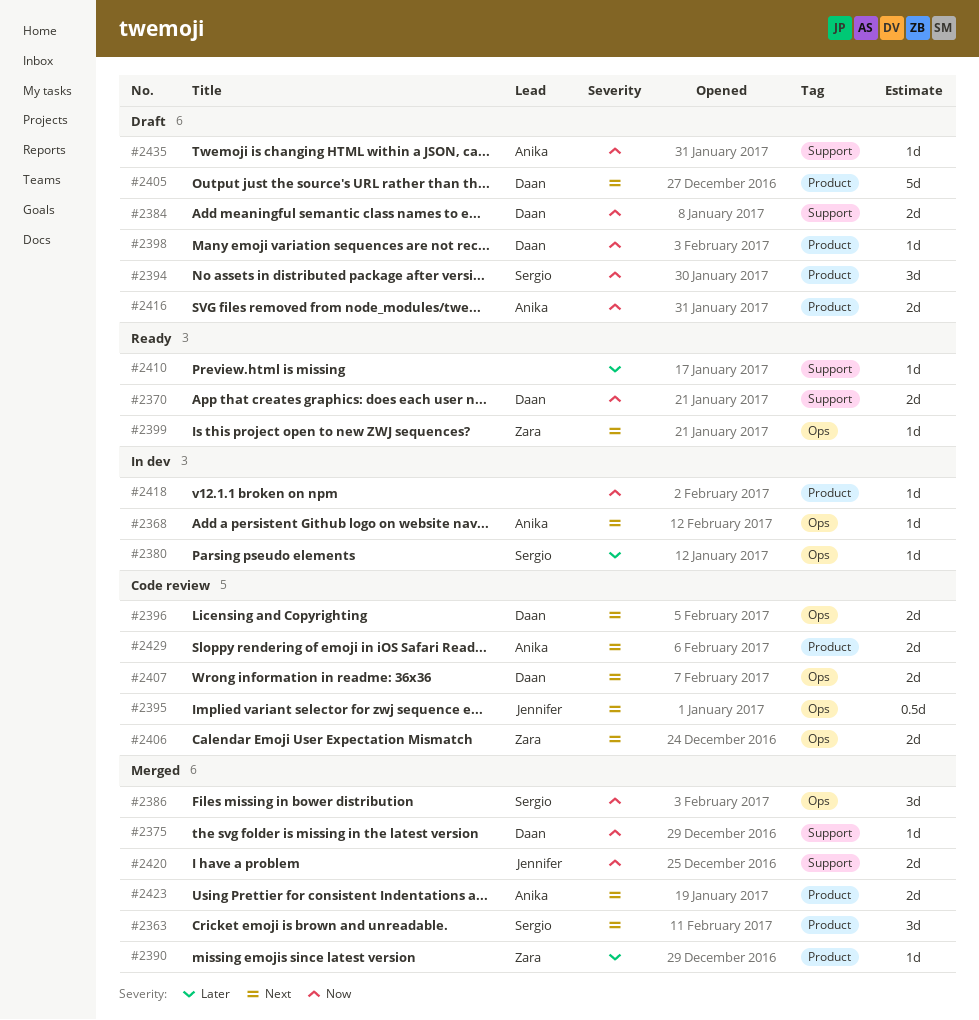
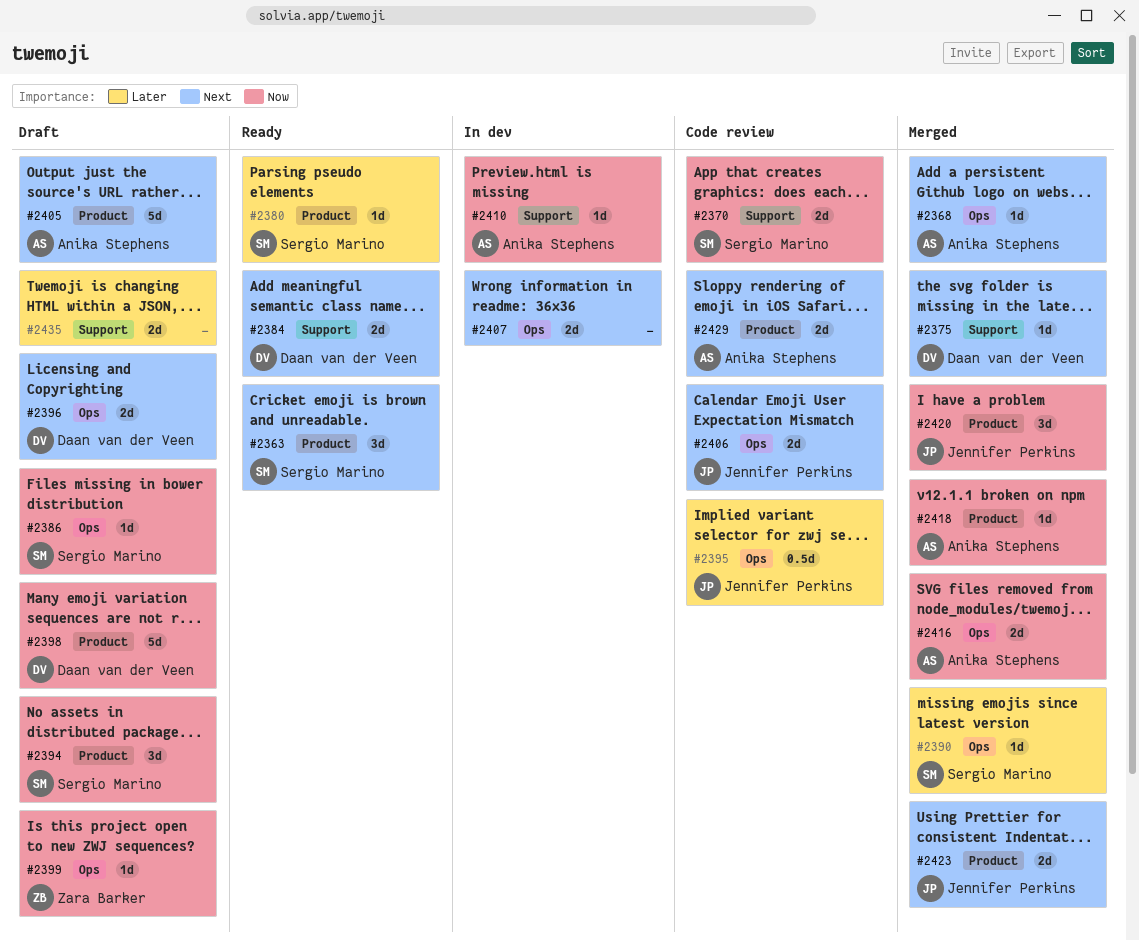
#2363, status: Merged -> Ready
#2368, status: In dev -> Merged
#2370, status: Ready -> Code review
#2370, owner: Daan van der Veen -> Sergio Marino
#2375, priority: Now -> Next
#2380, status: In dev -> Ready
#2380, label: Ops -> Product
#2384, status: Draft -> Ready
#2384, priority: Now -> Next
#2386, status: Merged -> Draft
#2386, estimate: 3d -> 1d
#2390, owner: Zara Barker -> Sergio Marino
#2390, label: Product -> Ops
#2395, priority: Next -> Later
#2396, status: Code review -> Draft
#2398, estimate: 1d -> 5d
#2399, status: Ready -> Draft
#2399, priority: Next -> Now
#2405, owner: Daan van der Veen -> Anika Stephens
#2406, owner: Zara Barker -> Jennifer Perkins
#2407, status: Code review -> In dev
#2407, owner: Daan van der Veen -> none
#2410, status: Ready -> In dev
#2410, owner: none -> Anika Stephens
#2410, priority: Later -> Now
#2416, status: Draft -> Merged
#2416, label: Product -> Ops
#2418, status: In dev -> Merged
#2418, owner: none -> Anika Stephens
#2420, label: Support -> Product
#2420, estimate: 2d -> 3d
#2423, owner: Anika Stephens -> Jennifer Perkins
#2435, owner: Anika Stephens -> none
#2435, priority: Now -> Later
#2435, estimate: 1d -> 2d

